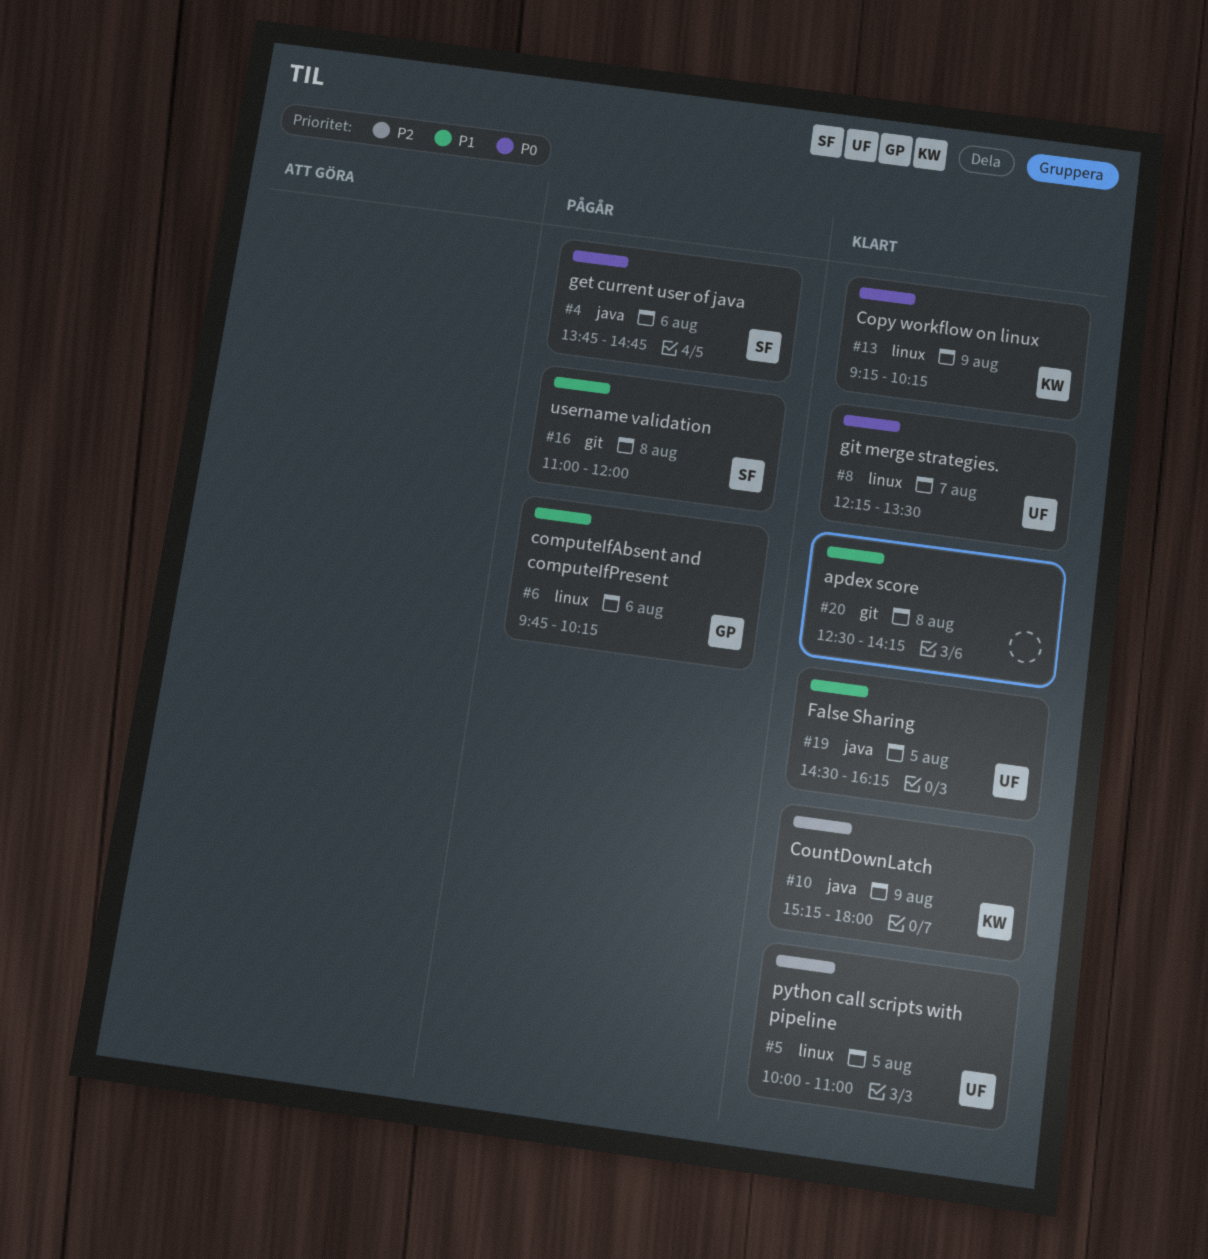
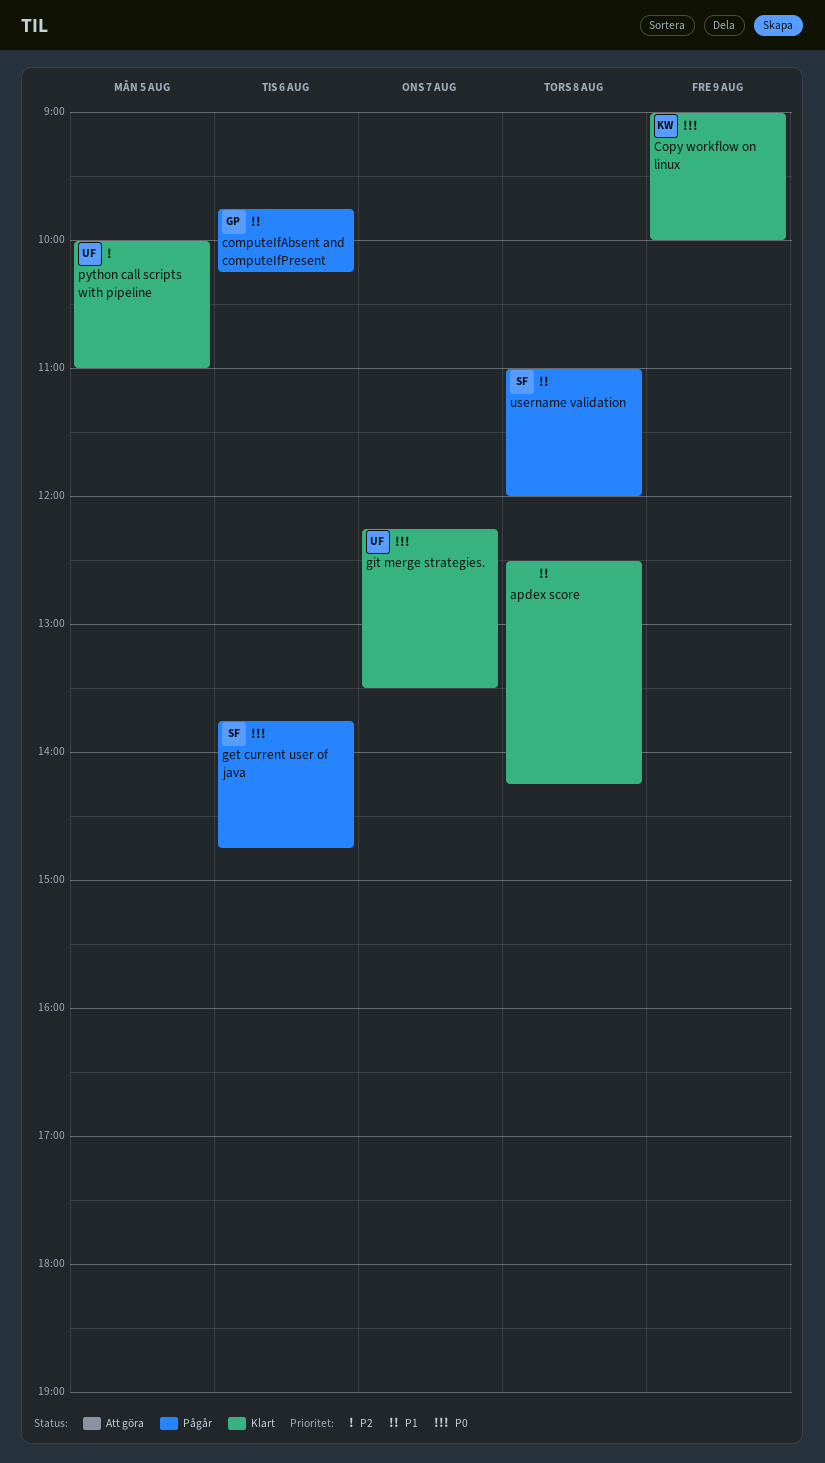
Copy workflow on linux, begins: 09:15 -> 09:00
Copy workflow on linux, ends: 10:15 -> 10:00
CountDownLatch: present -> none
False Sharing: present -> none

